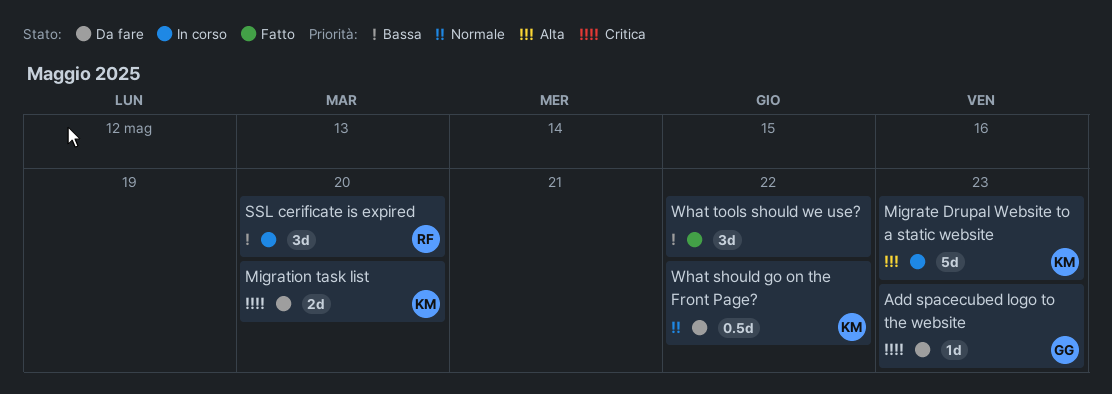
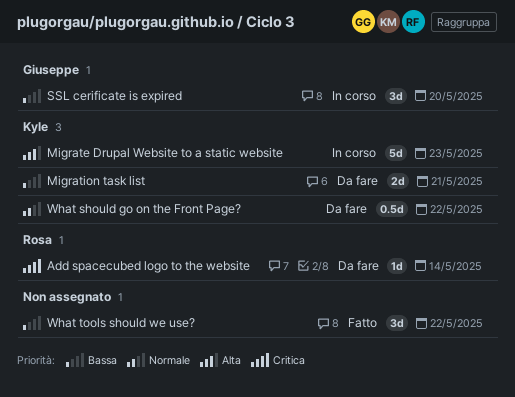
Add spacecubed logo to the website, owner: Giuseppe -> Rosa
Add spacecubed logo to the website, due: May 23 -> May 14
Migration task list, priority: Critica -> Bassa
Migration task list, due: May 20 -> May 21
SSL cerificate is expired, owner: Rosa -> Giuseppe

